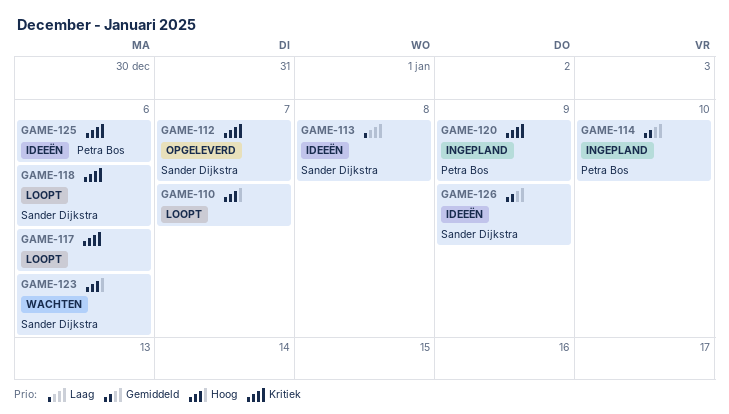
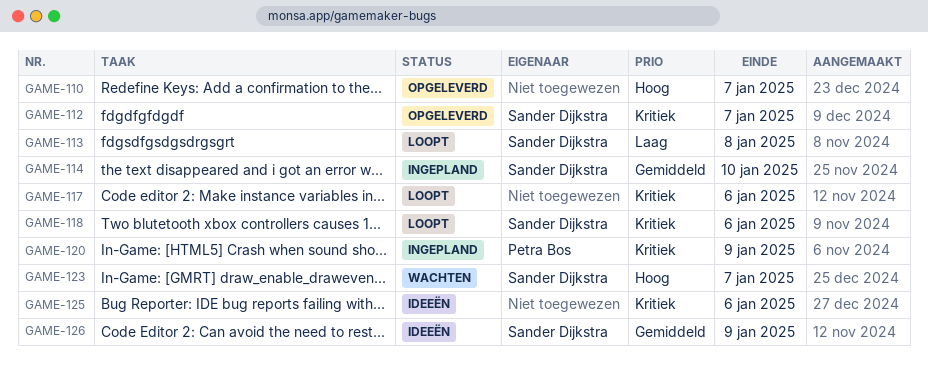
GAME-110, status: Loopt -> Opgeleverd
GAME-113, status: Ideeën -> Loopt
GAME-114, owner: Petra Bos -> Sander Dijkstra
GAME-123, due: Jan 6 -> Jan 7
GAME-125, owner: Petra Bos -> none

